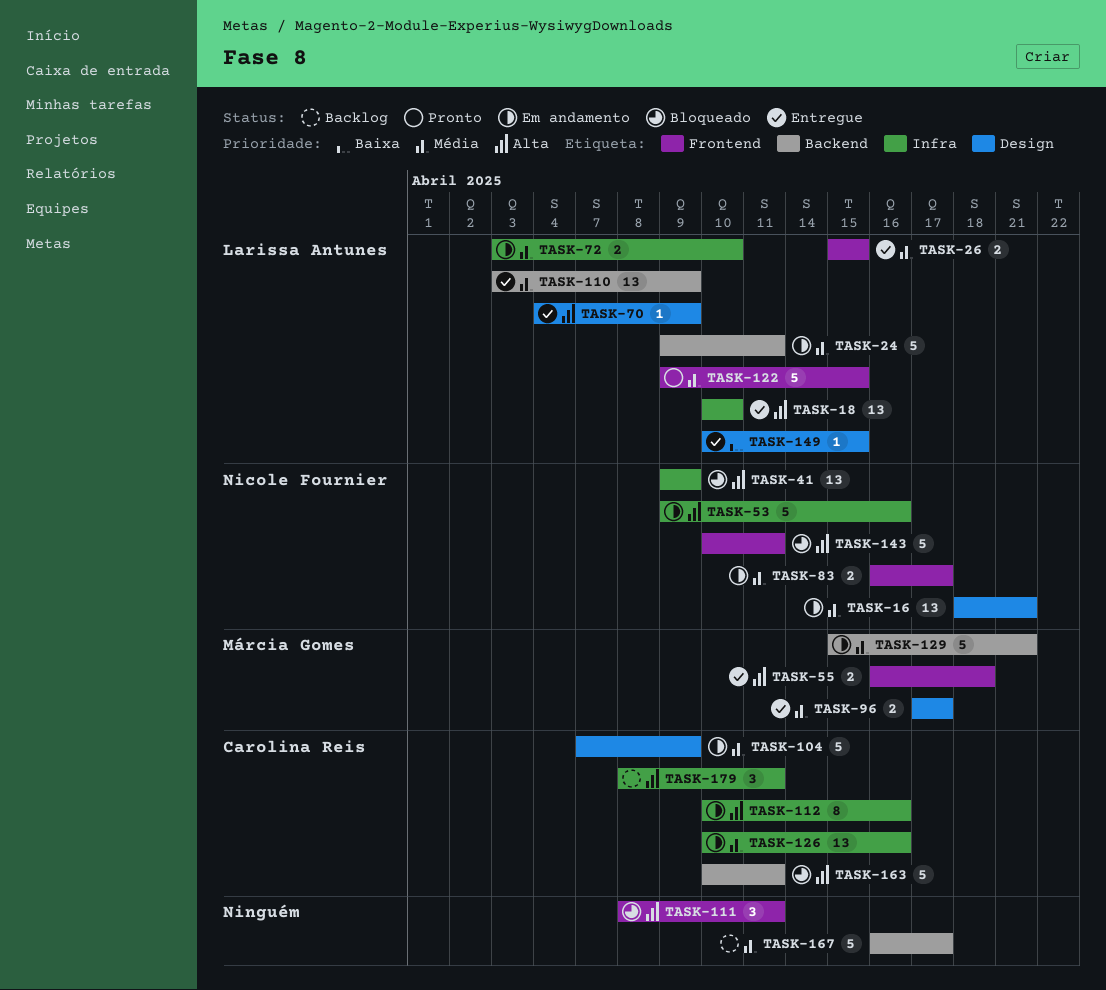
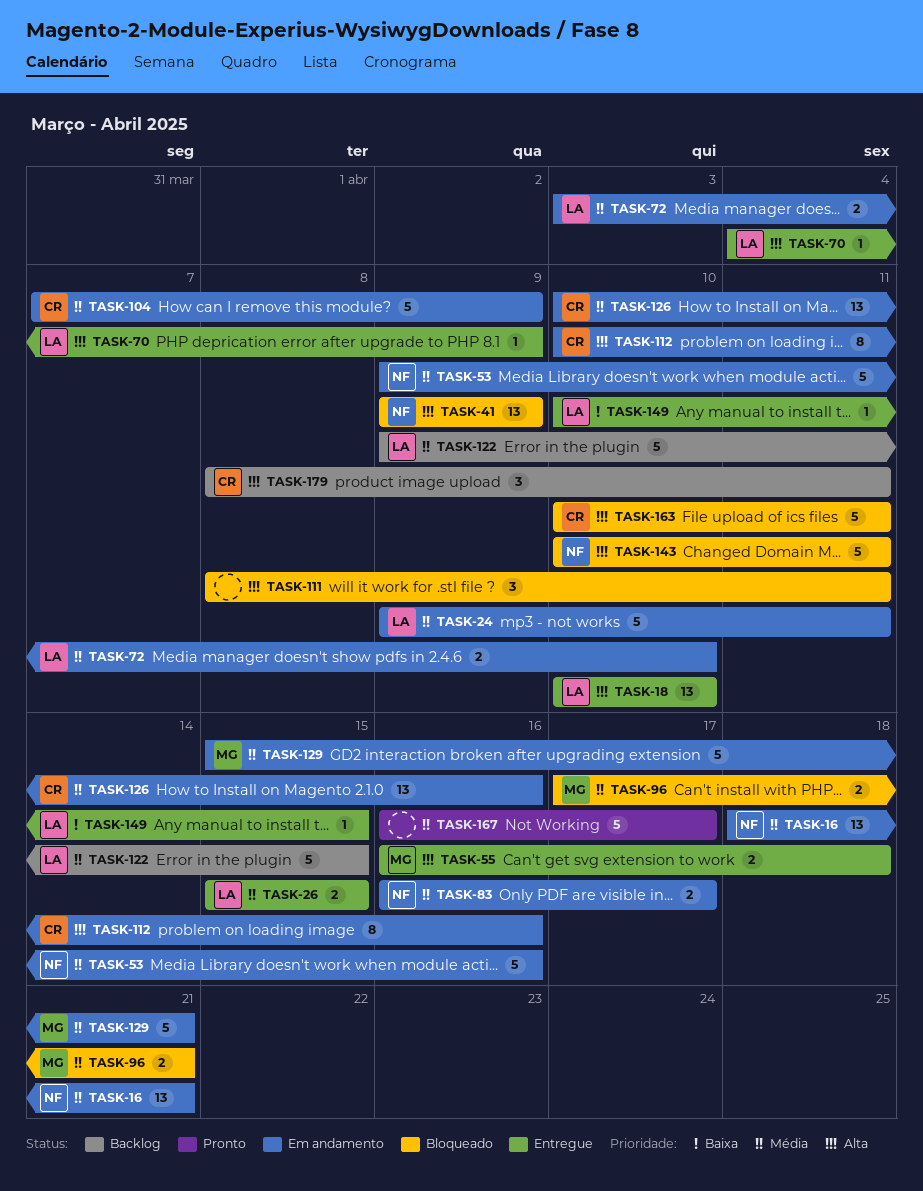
TASK-53, priority: Alta -> Média
TASK-96, status: Entregue -> Bloqueado
TASK-96, due: Apr 17 -> Apr 21
TASK-110: present -> none
TASK-122, status: Pronto -> Backlog
TASK-167, status: Backlog -> Pronto

